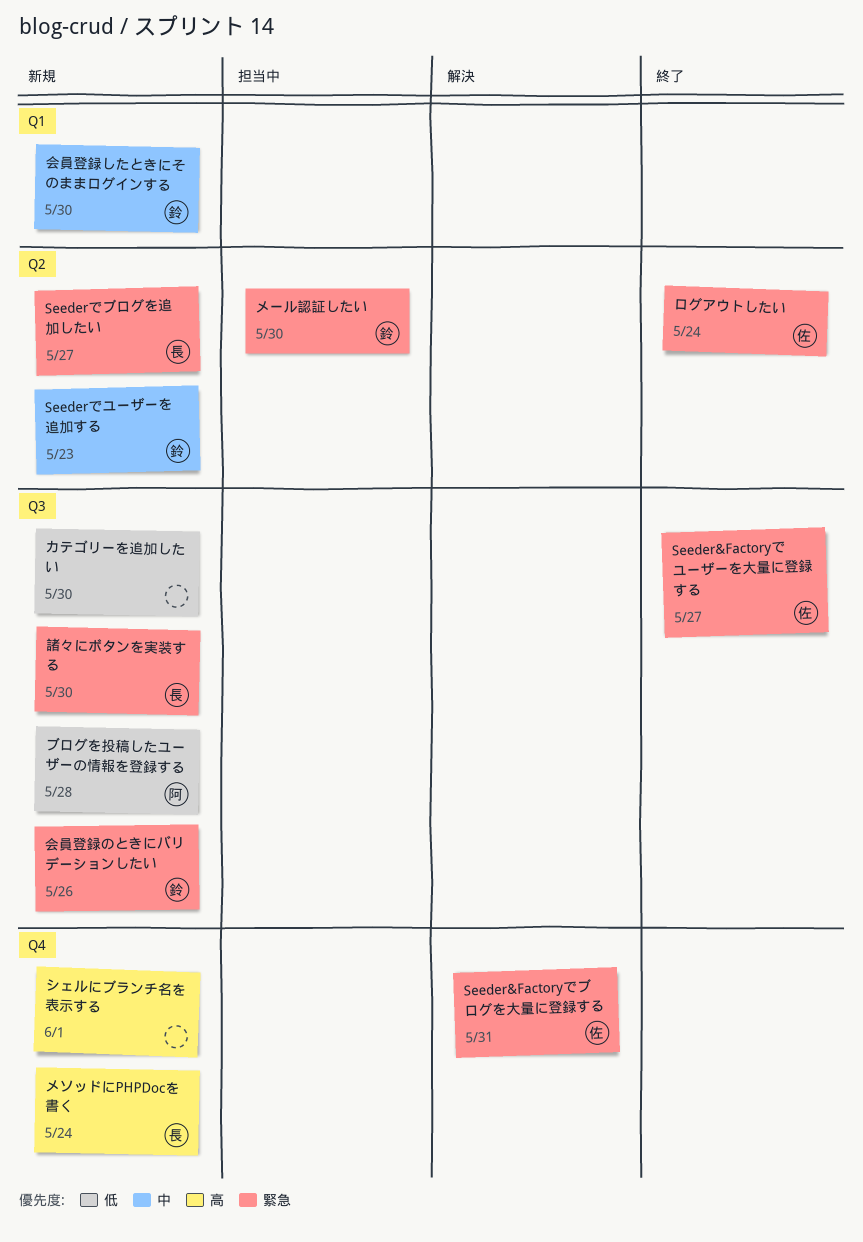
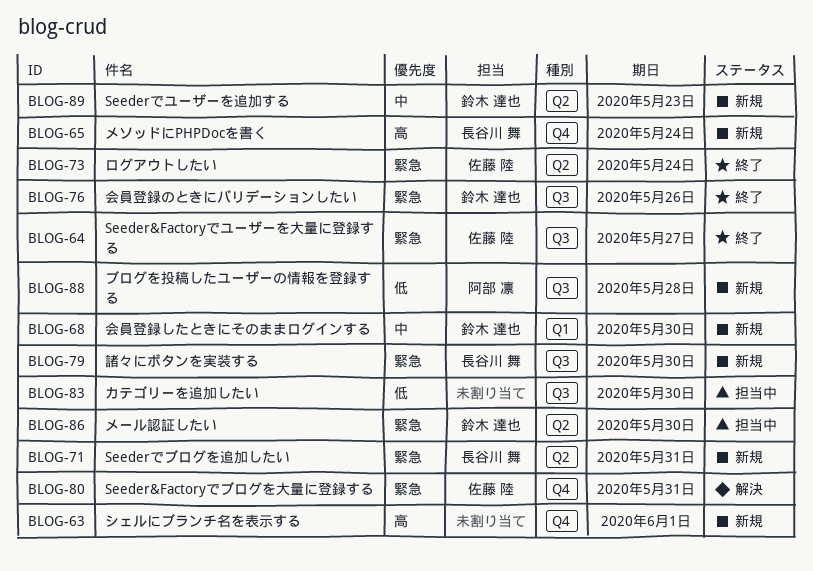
Seederでブログを追加したい, due: May 27 -> May 31
カテゴリーを追加したい, status: 新規 -> 担当中
会員登録のときにバリデーションしたい, status: 新規 -> 終了

